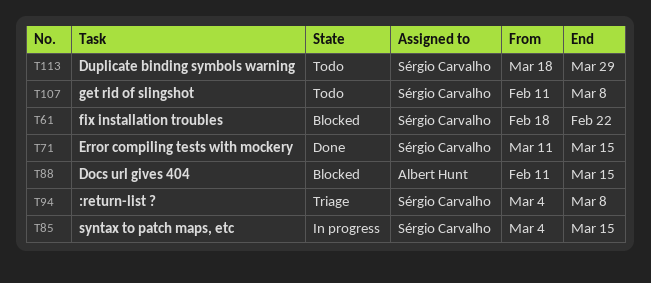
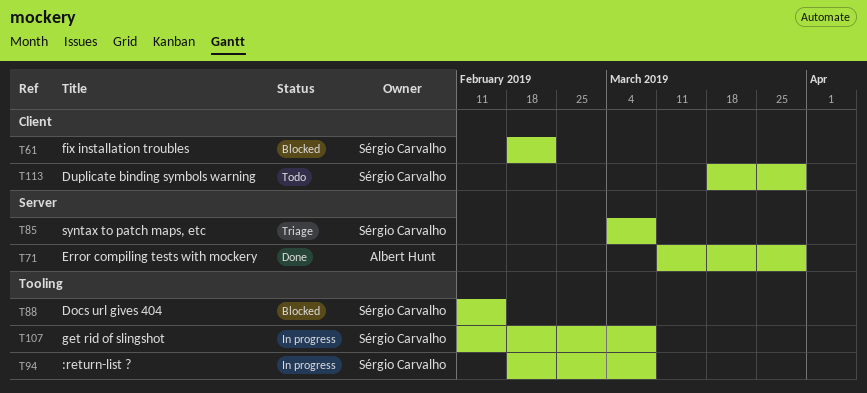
T71, owner: Sérgio Carvalho -> Albert Hunt
T71, due: Mar 15 -> Mar 29
T85, status: In progress -> Triage
T85, due: Mar 15 -> Mar 8
T88, owner: Albert Hunt -> Sérgio Carvalho
T88, due: Mar 15 -> Feb 15
T94, status: Triage -> In progress
T94, start: Mar 4 -> Feb 18
T107, status: Todo -> In progress

